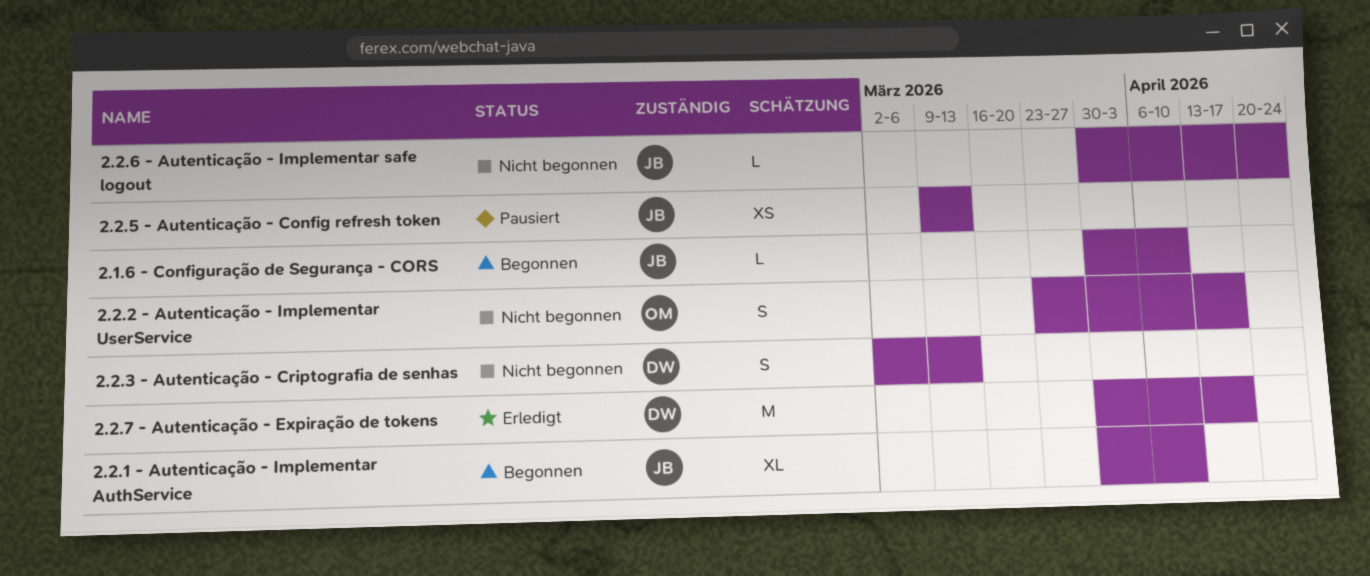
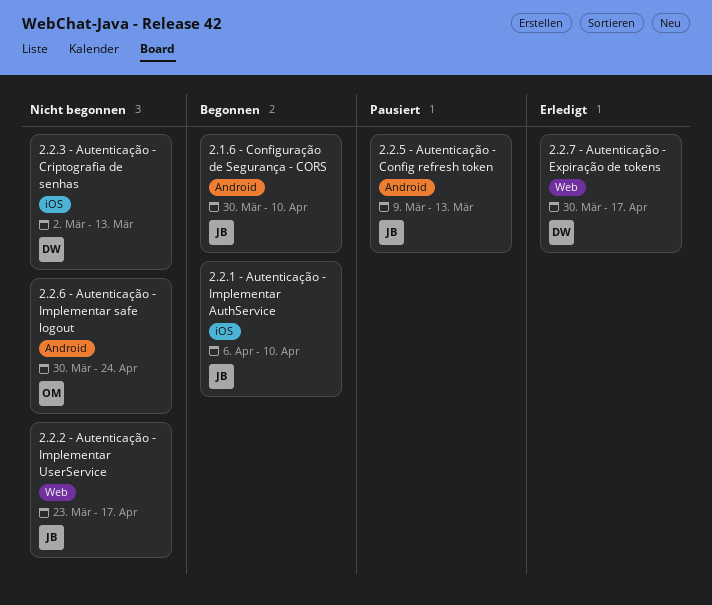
2.2.1 - Autenticação - Implementar AuthService, start: Mar 30 -> Apr 6
2.2.2 - Autenticação - Implementar UserService, owner: OM -> JB
2.2.6 - Autenticação - Implementar safe logout, owner: JB -> OM

